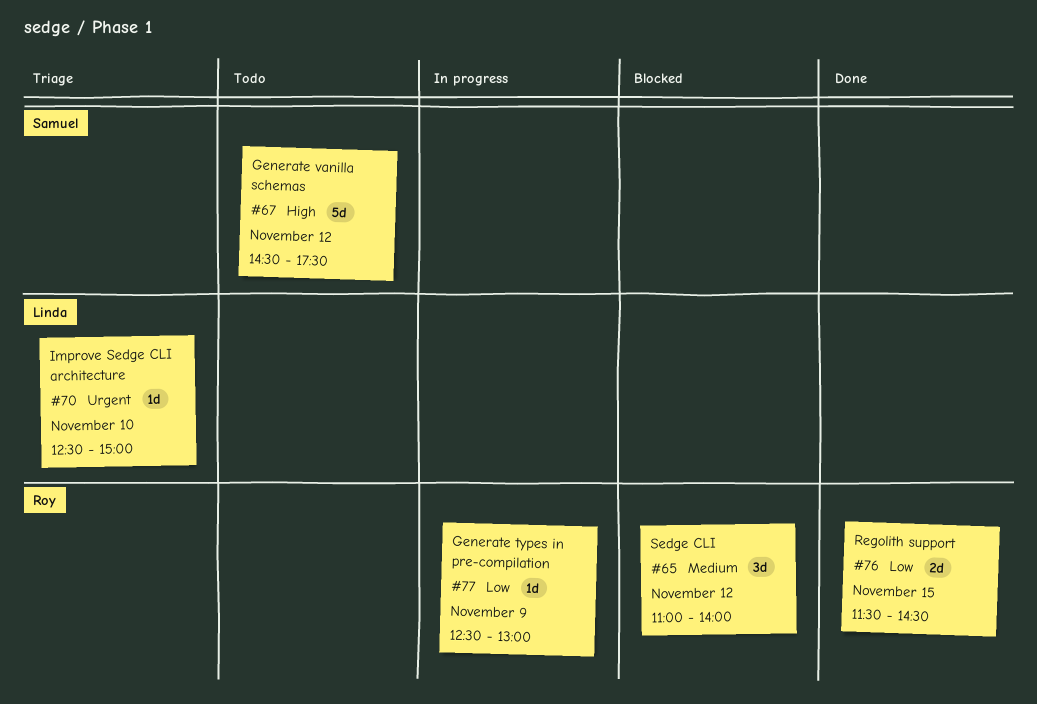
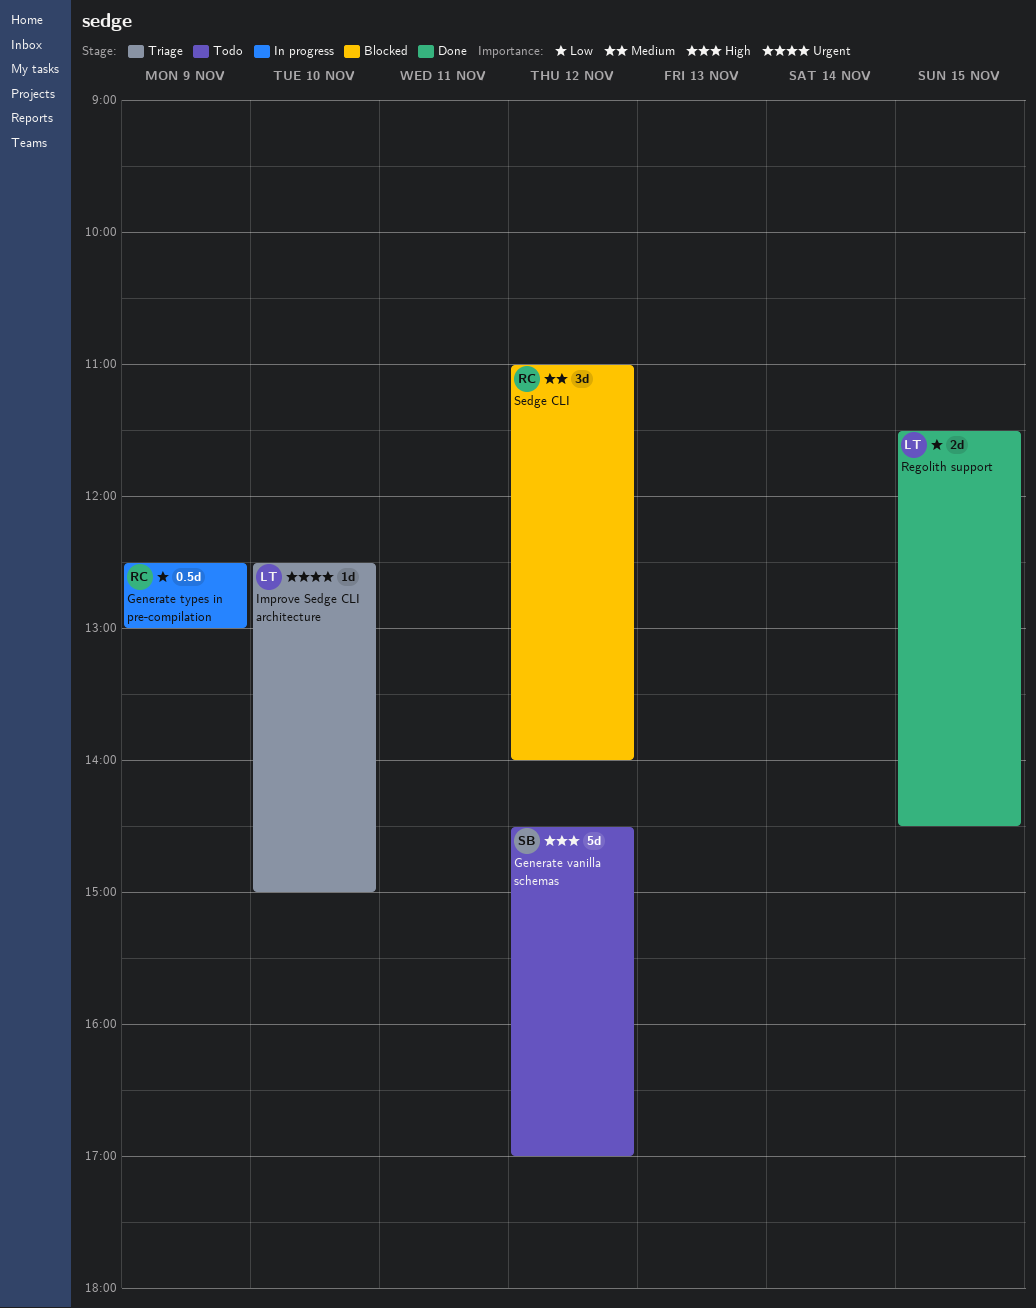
Generate types in pre-compilation, estimate: 1d -> 0.5d
Generate vanilla schemas, ends: 17:30 -> 17:00
Regolith support, owner: Roy -> Linda

